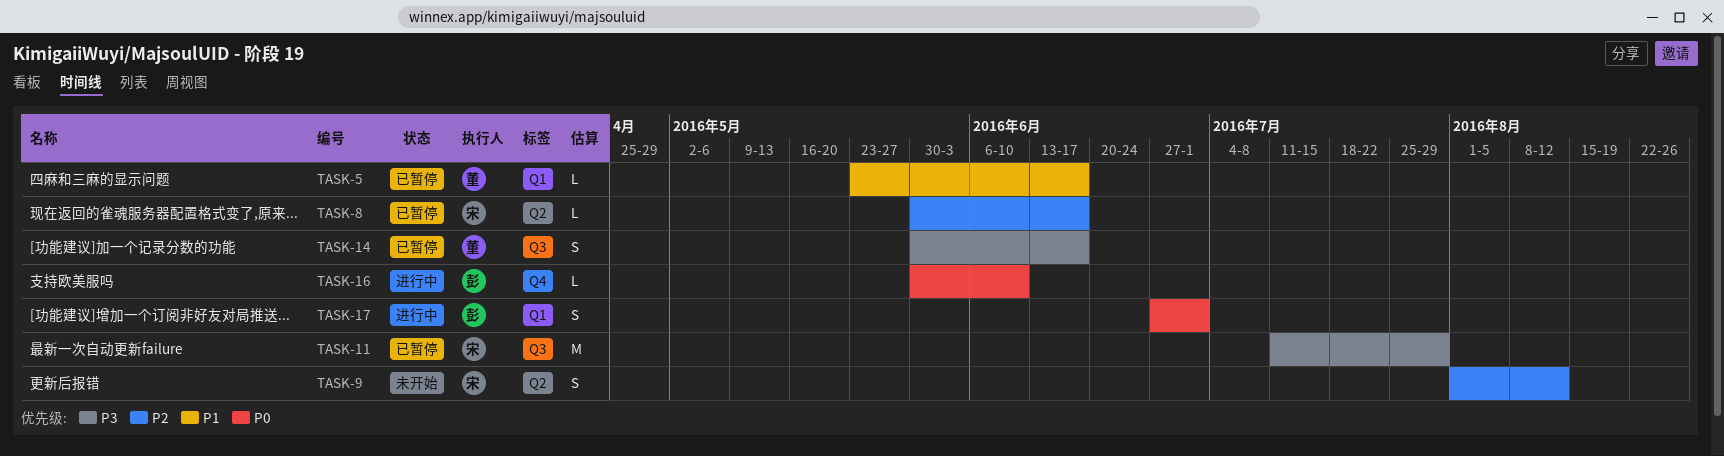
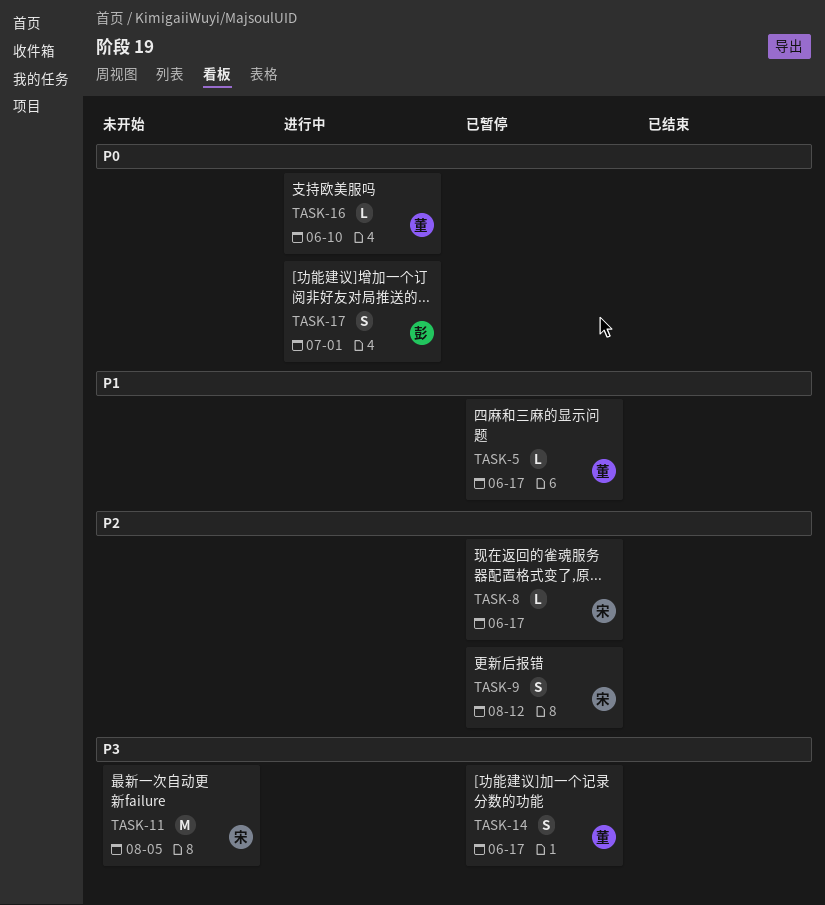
TASK-9, status: 未开始 -> 已暂停
TASK-11, status: 已暂停 -> 未开始
TASK-11, due: Jul 29 -> Aug 5
TASK-16, owner: 彭 -> 董

